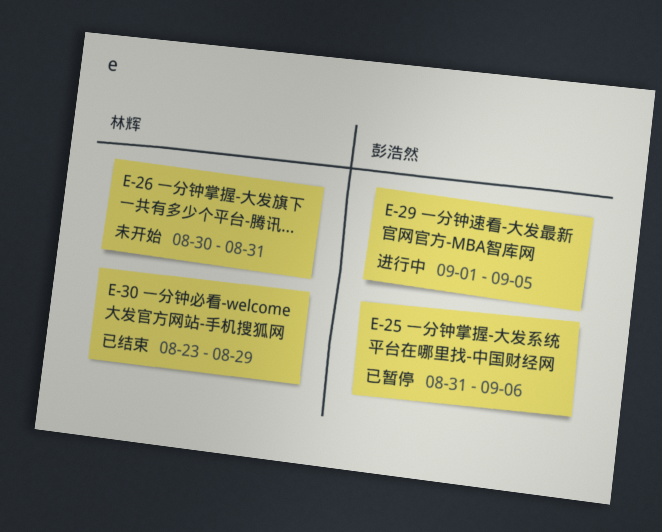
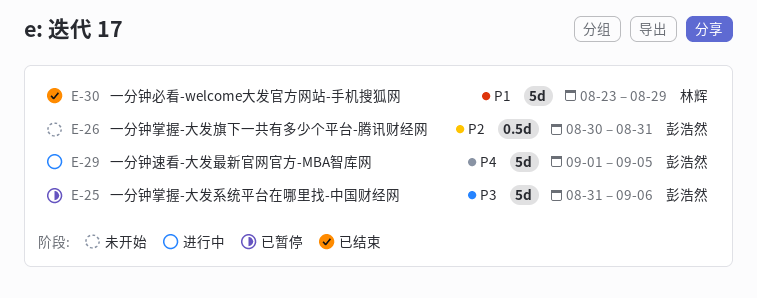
E-26, owner: 林辉 -> 彭浩然

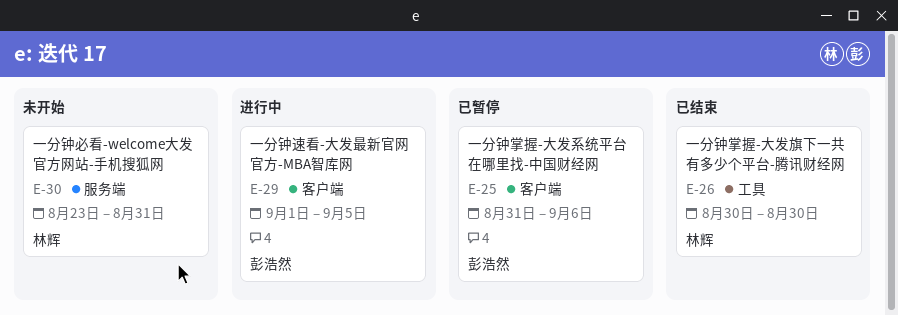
E-26, status: 未开始 -> 已结束
E-26, owner: 彭浩然 -> 林辉
E-26, due: Aug 31 -> Aug 30
E-30, status: 已结束 -> 未开始
E-30, due: Aug 29 -> Aug 31

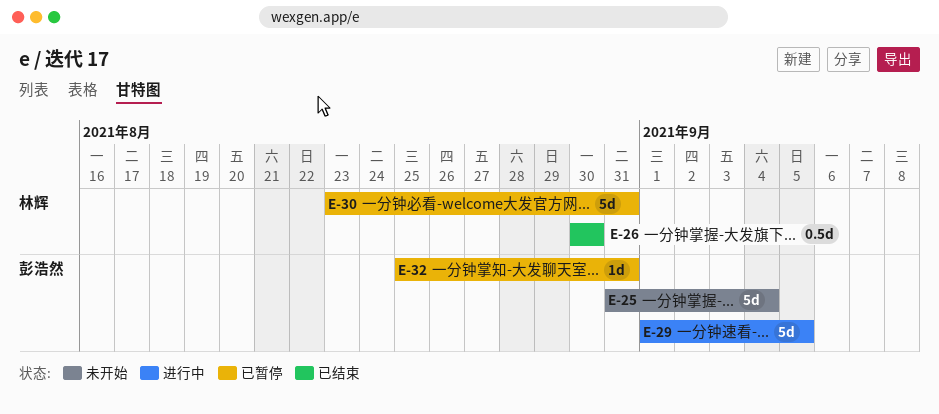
E-25, status: 已暂停 -> 未开始
E-25, due: Sep 6 -> Sep 4
E-30, status: 未开始 -> 已暂停
E-32: none -> present

